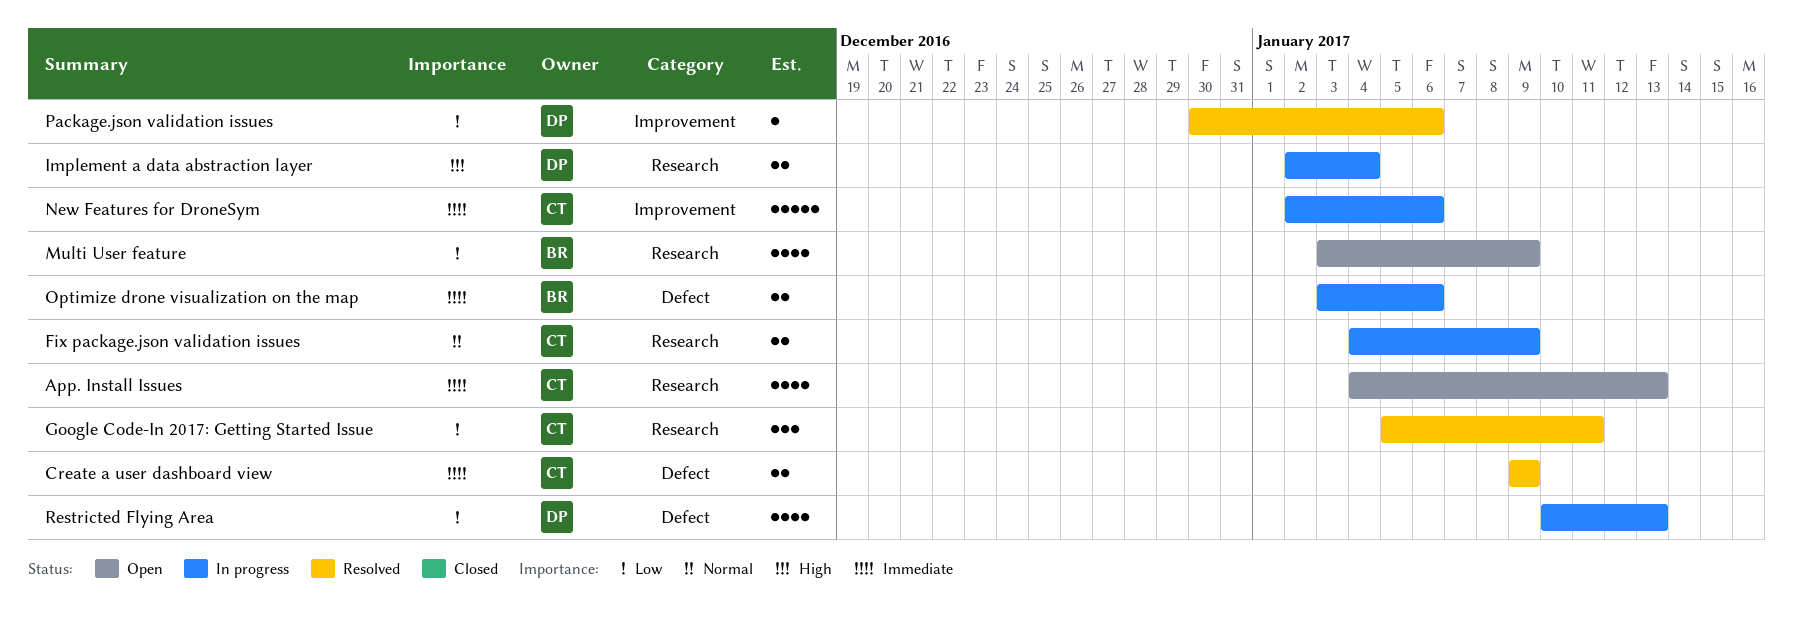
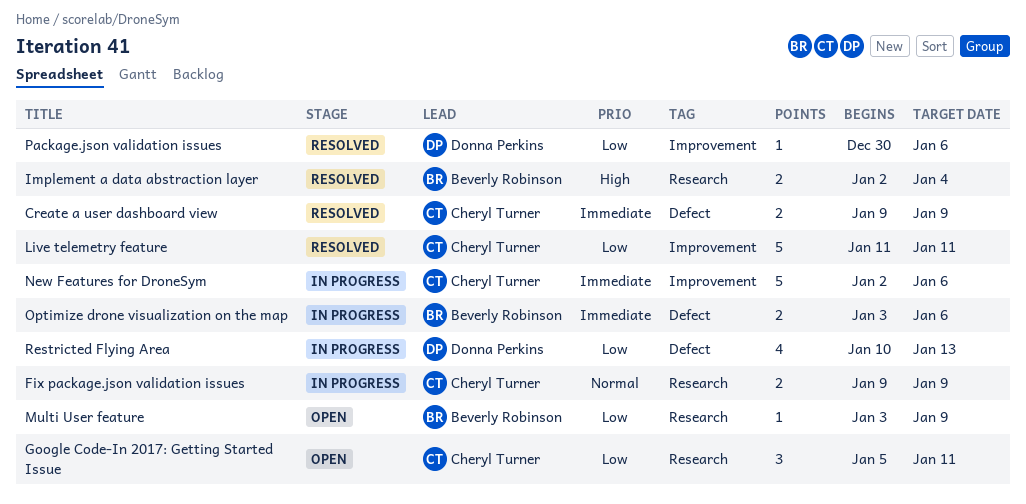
App. Install Issues: present -> none
Fix package.json validation issues, start: Jan 4 -> Jan 9
Google Code-In 2017: Getting Started Issue, status: Resolved -> Open
Implement a data abstraction layer, status: In progress -> Resolved
Implement a data abstraction layer, owner: Donna Perkins -> Beverly Robinson
Live telemetry feature: none -> present
Multi User feature, estimate: 4 -> 1

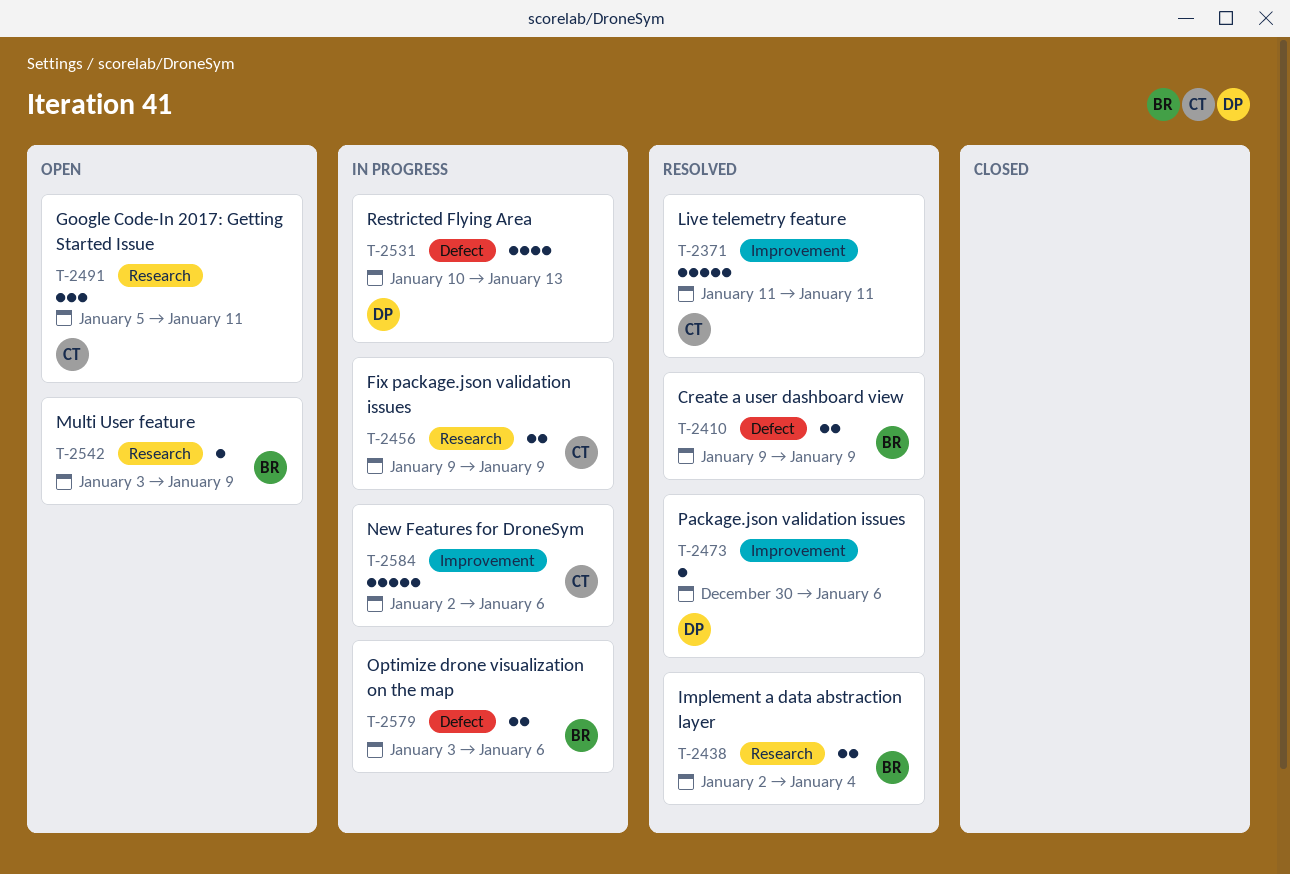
Create a user dashboard view, owner: Cheryl Turner -> Beverly Robinson

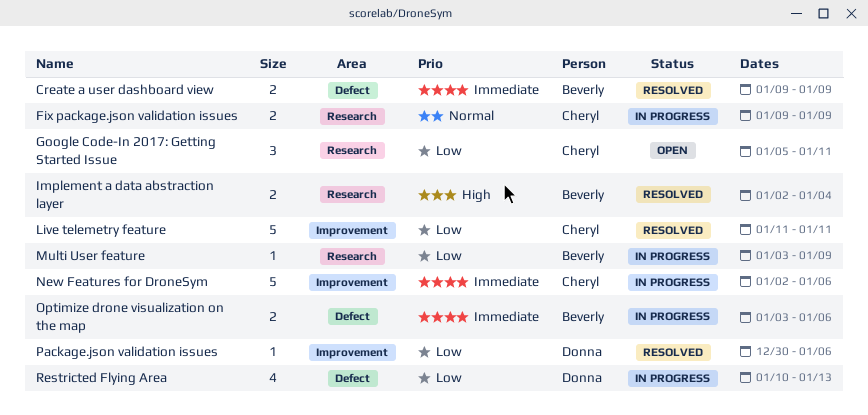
Multi User feature, status: Open -> In progress

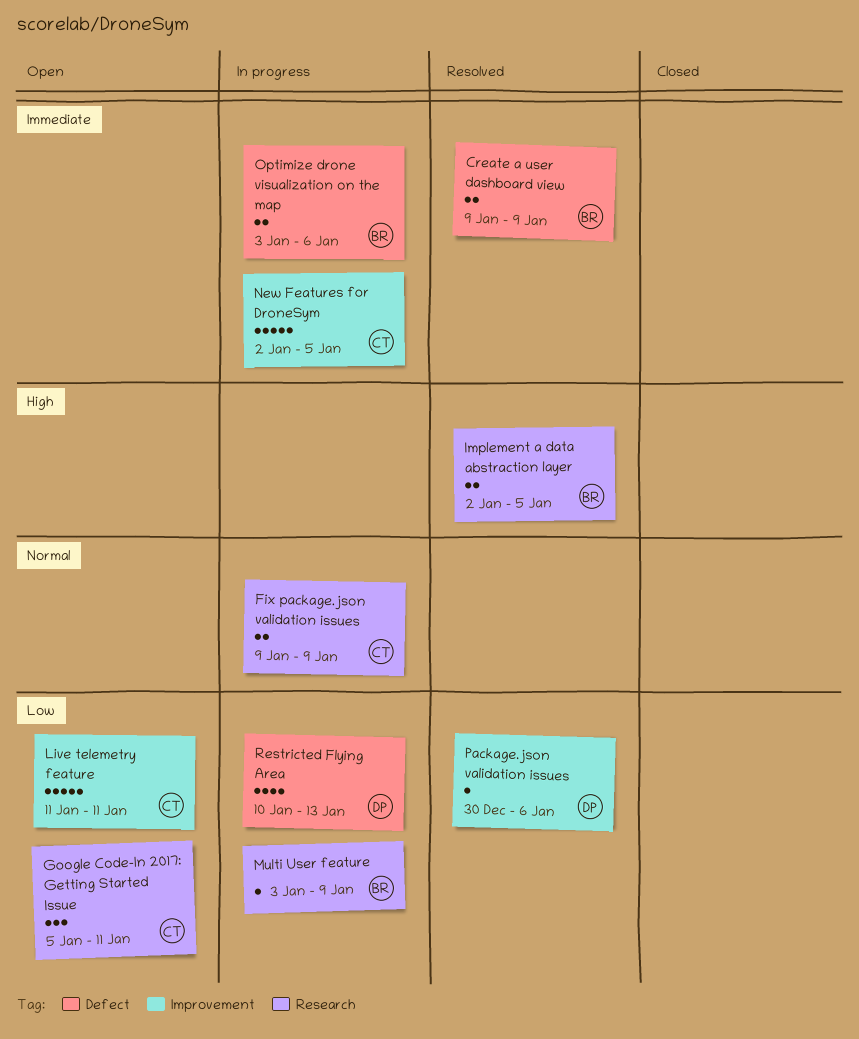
Implement a data abstraction layer, due: Jan 4 -> Jan 5
Live telemetry feature, status: Resolved -> Open
New Features for DroneSym, due: Jan 6 -> Jan 5

